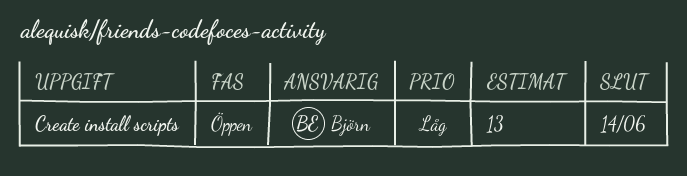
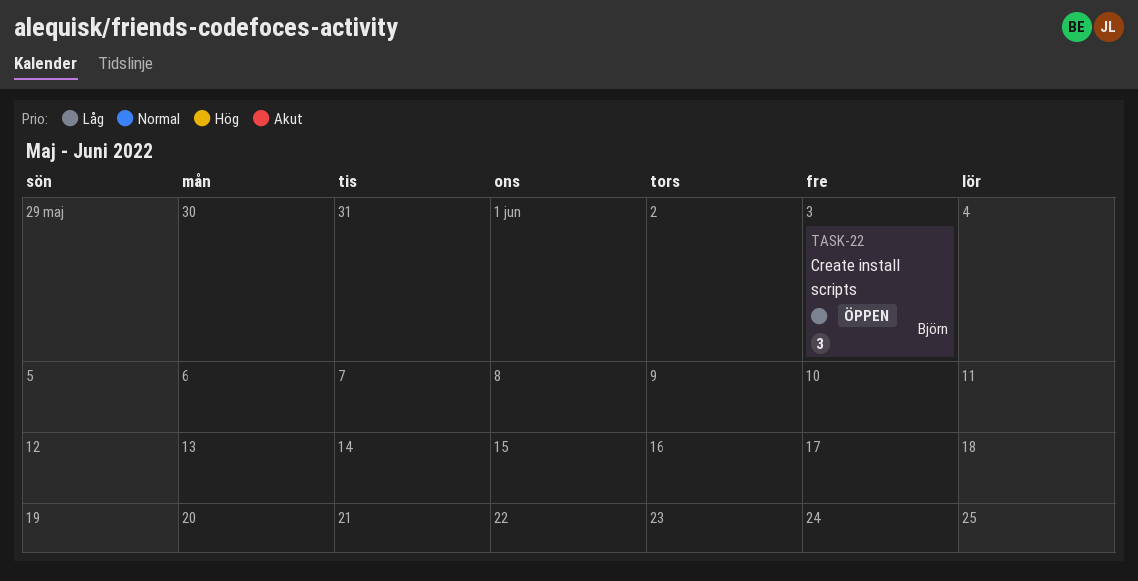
Create install scripts, estimate: 13 -> 3
Create install scripts, due: Jun 14 -> Jun 3

